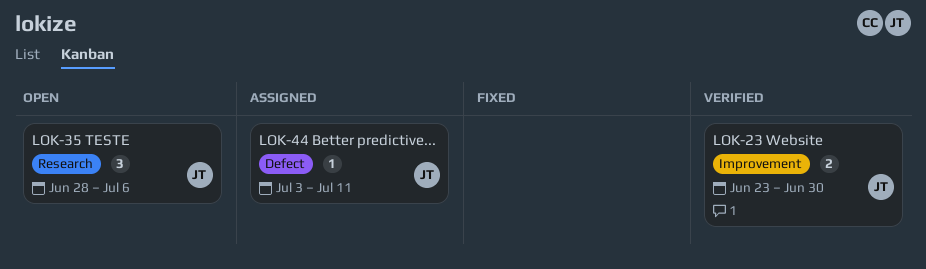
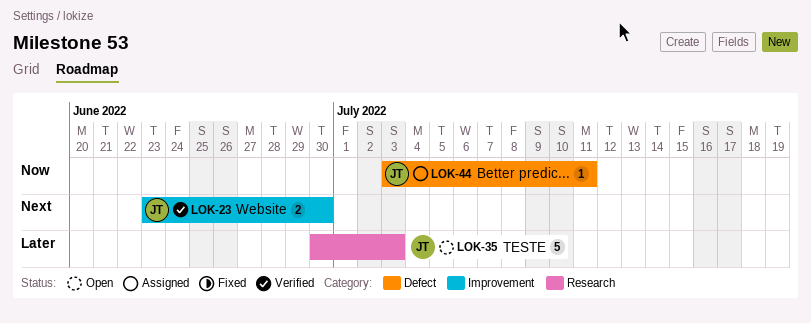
LOK-35, estimate: 3 -> 5
LOK-35, start: Jun 28 -> Jun 30
LOK-35, due: Jul 6 -> Jul 3

